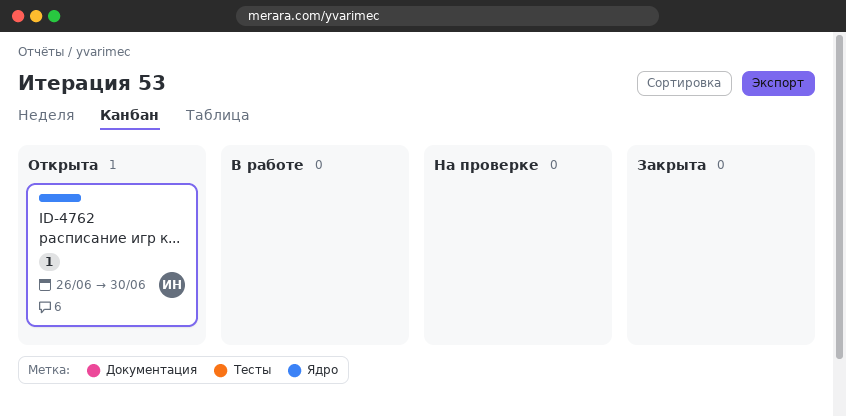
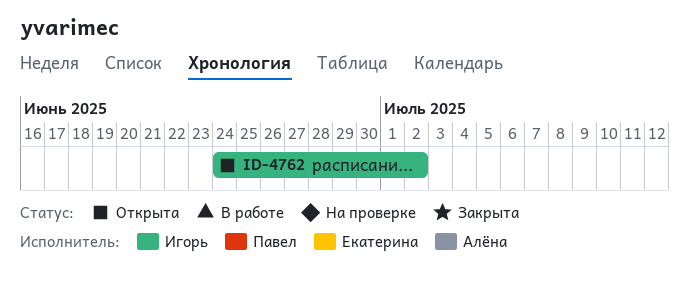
ID-4762, start: Jun 26 -> Jun 24
ID-4762, due: Jun 30 -> Jul 2

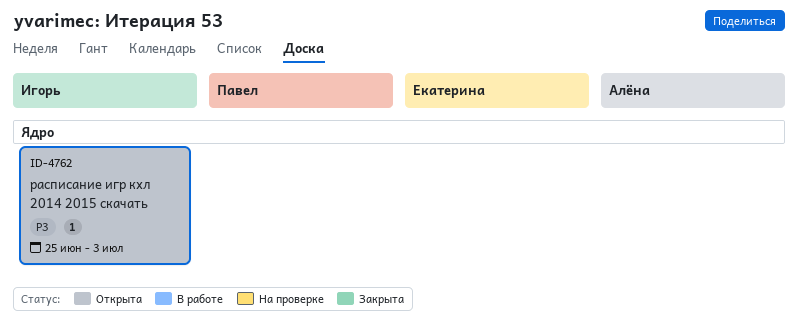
ID-4762, start: Jun 24 -> Jun 25
ID-4762, due: Jul 2 -> Jul 3

